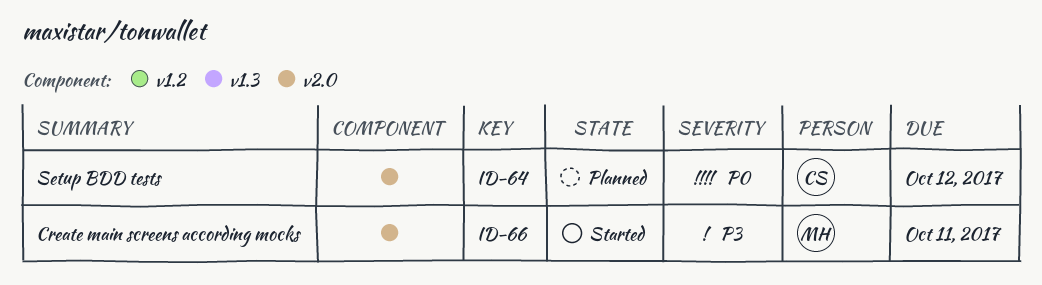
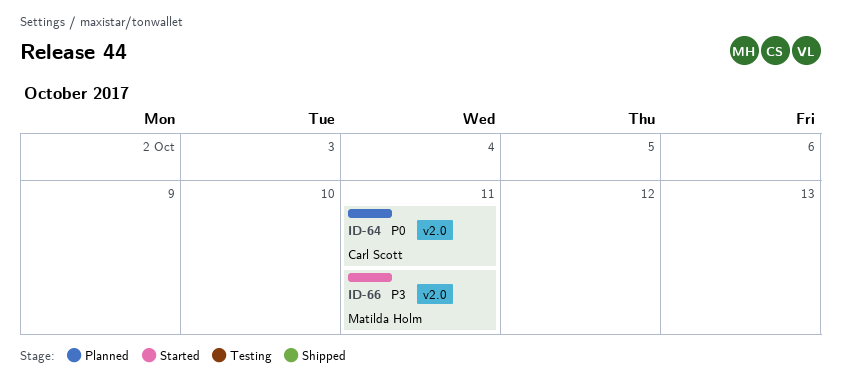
ID-64, due: Oct 12 -> Oct 11

